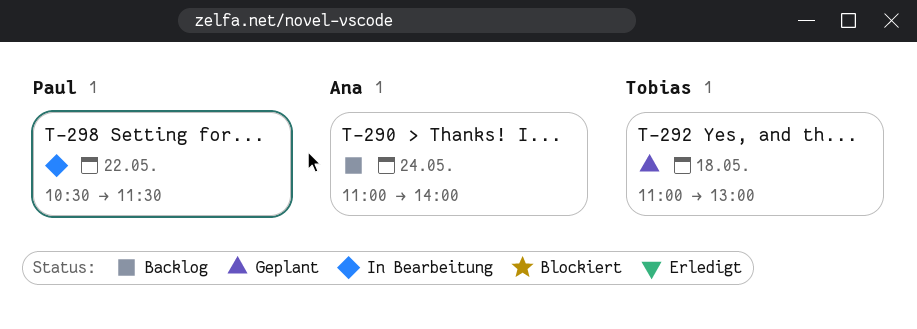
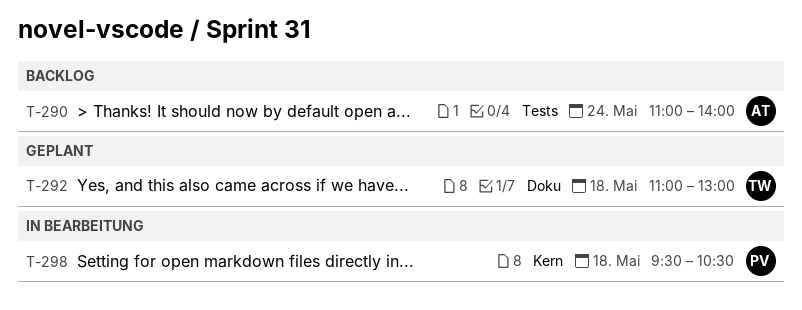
T-298, day: May 22 -> May 18
T-298, begins: 10:30 -> 09:30
T-298, ends: 11:30 -> 10:30

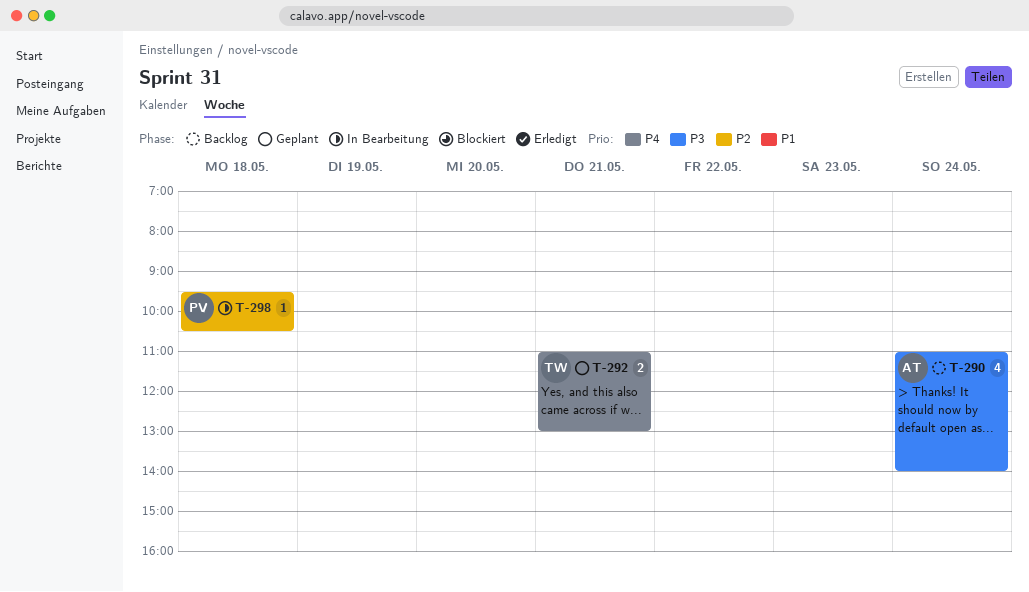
T-292, day: May 18 -> May 21

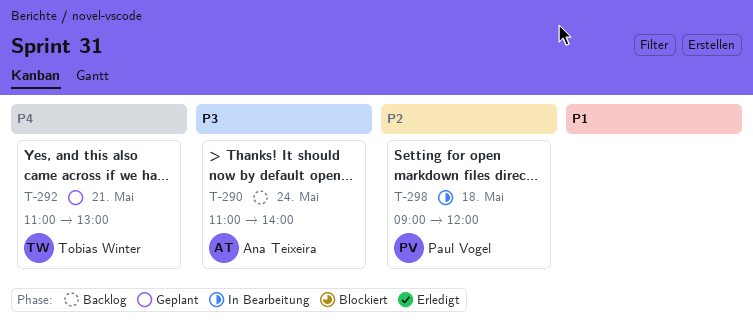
T-298, begins: 09:30 -> 09:00
T-298, ends: 10:30 -> 12:00

